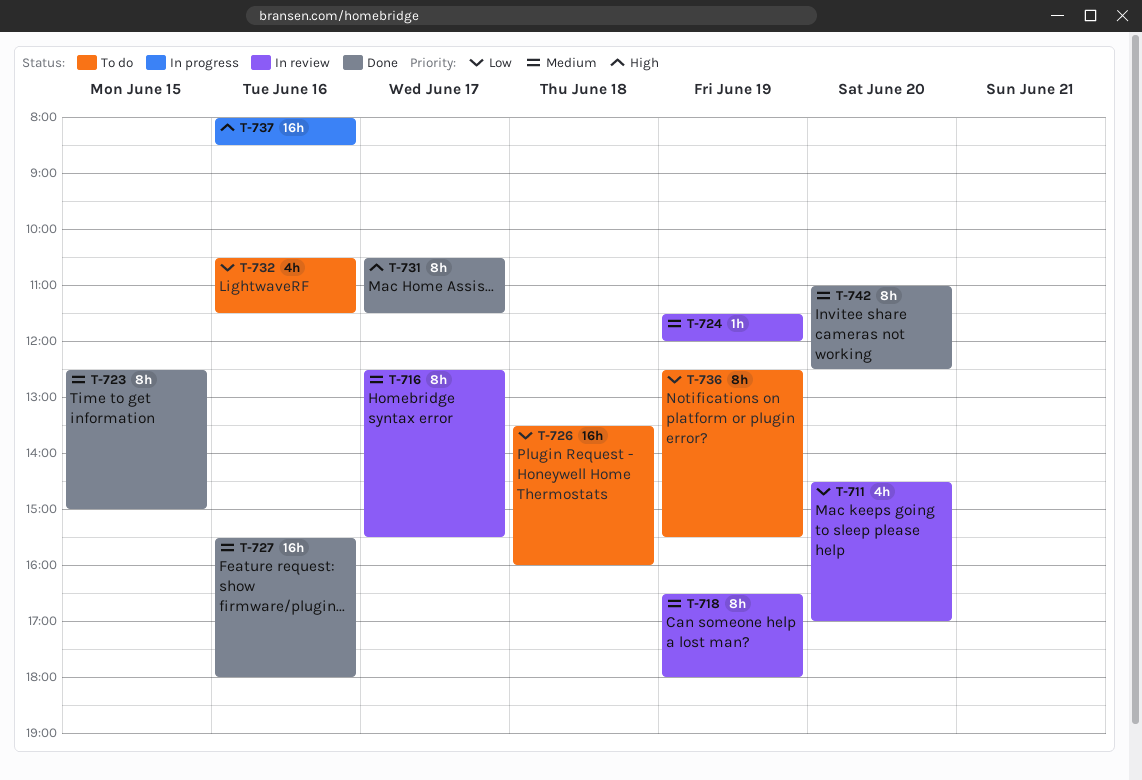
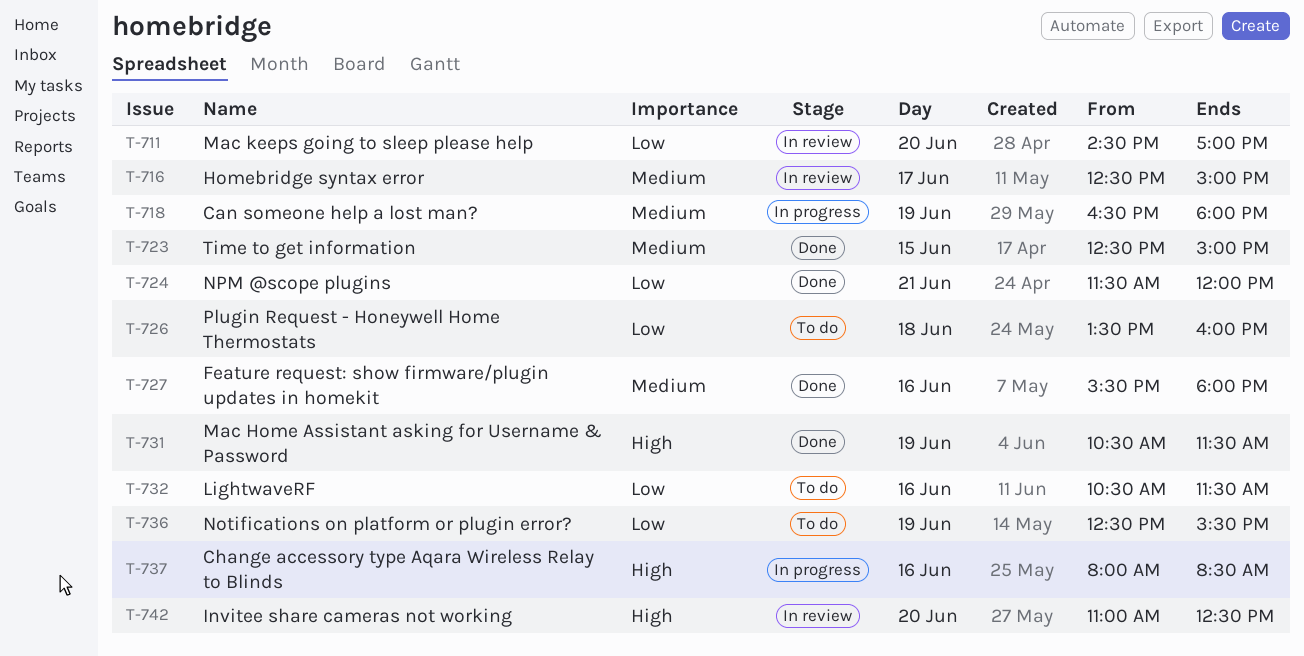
T-716, ends: 15:30 -> 15:00
T-718, status: In review -> In progress
T-724, status: In review -> Done
T-724, priority: Medium -> Low
T-724, day: Jun 19 -> Jun 21
T-731, day: Jun 17 -> Jun 19
T-742, status: Done -> In review
T-742, priority: Medium -> High

